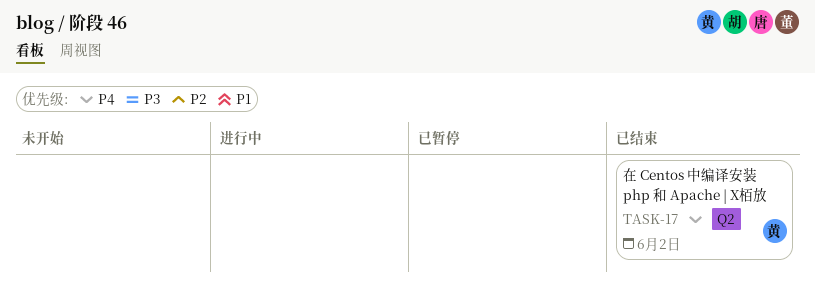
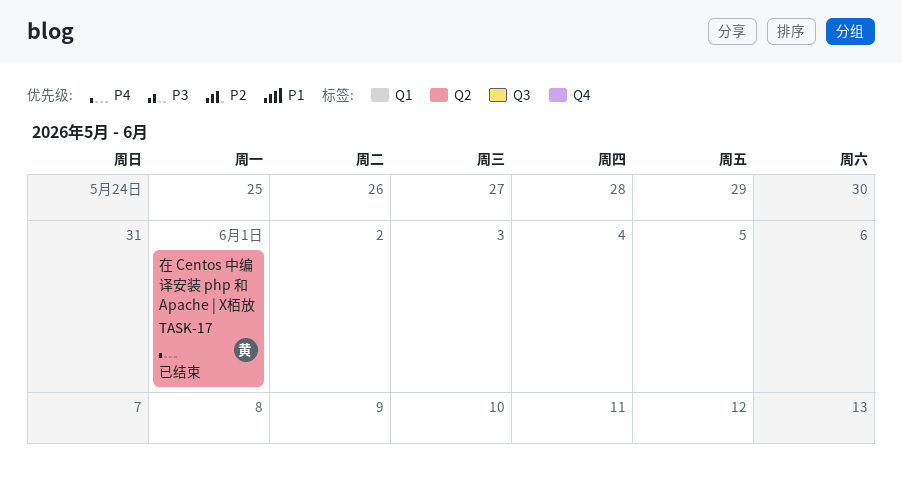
TASK-17, due: Jun 2 -> Jun 1

